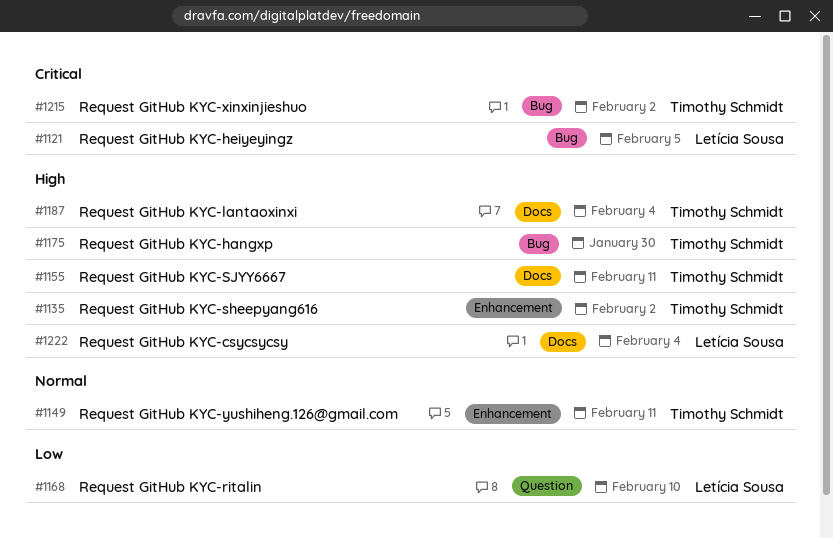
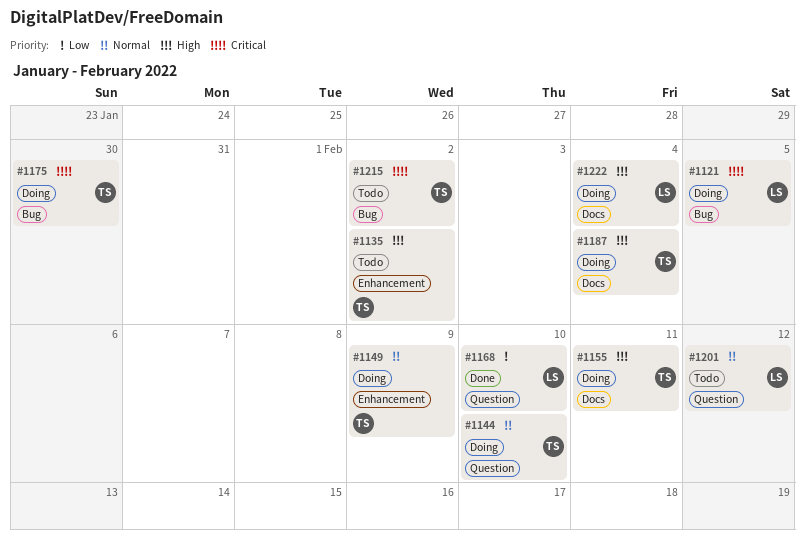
#1144: none -> present
#1149, due: Feb 11 -> Feb 9
#1175, priority: High -> Critical
#1201: none -> present

